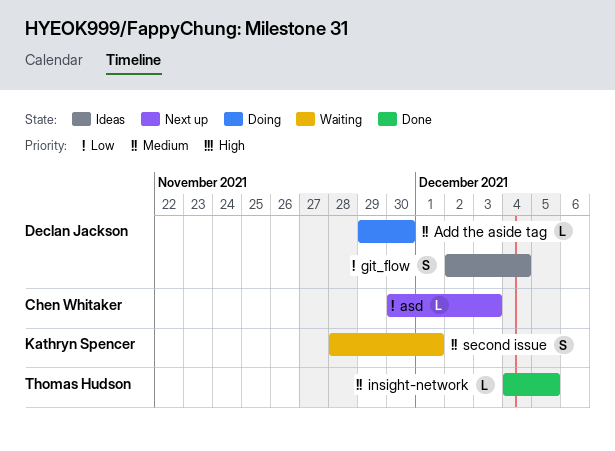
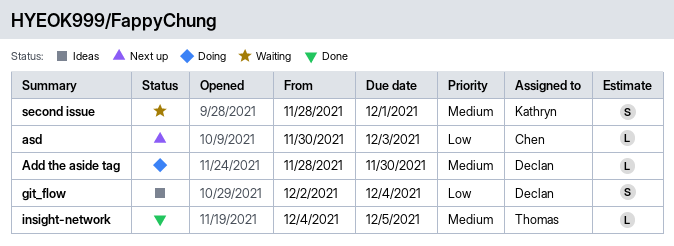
Add the aside tag, start: Nov 29 -> Nov 28

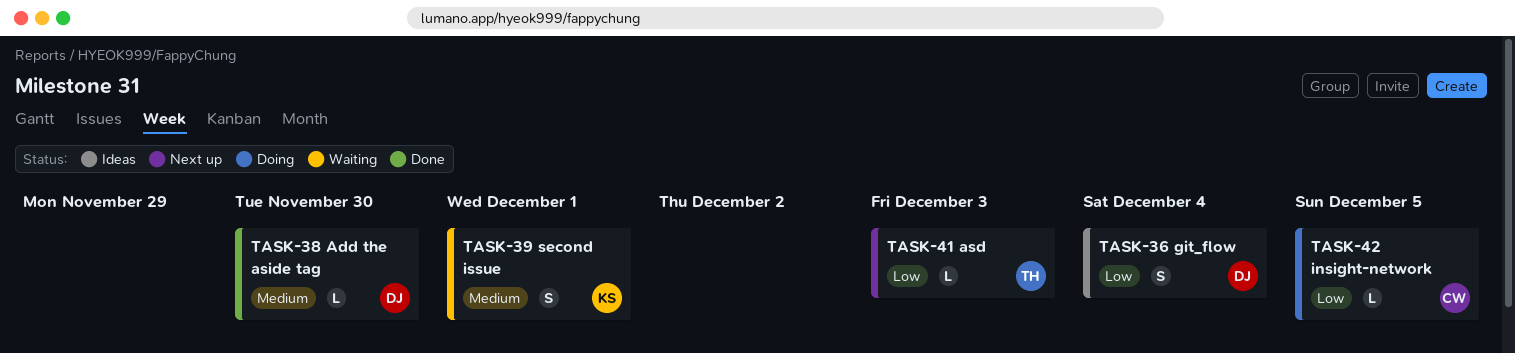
Add the aside tag, status: Doing -> Done
asd, owner: Chen -> Thomas
insight-network, status: Done -> Doing
insight-network, owner: Thomas -> Chen
insight-network, priority: Medium -> Low

